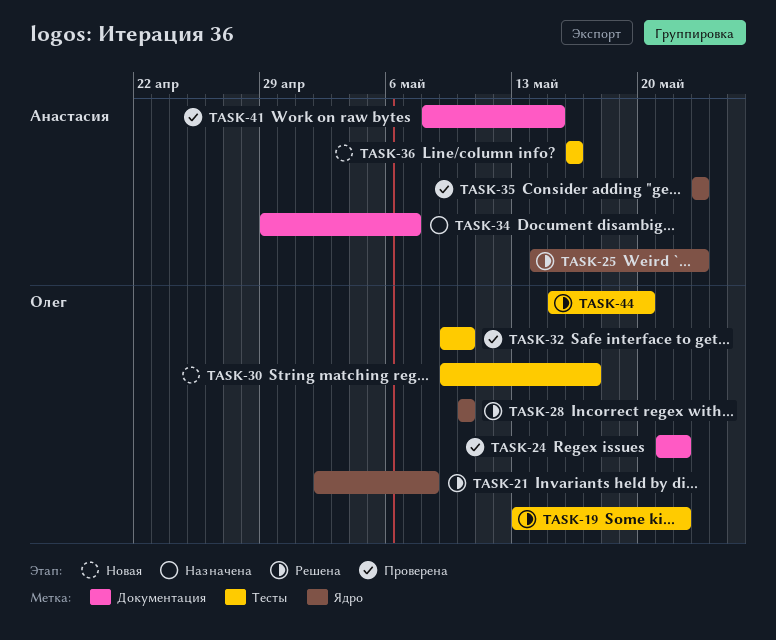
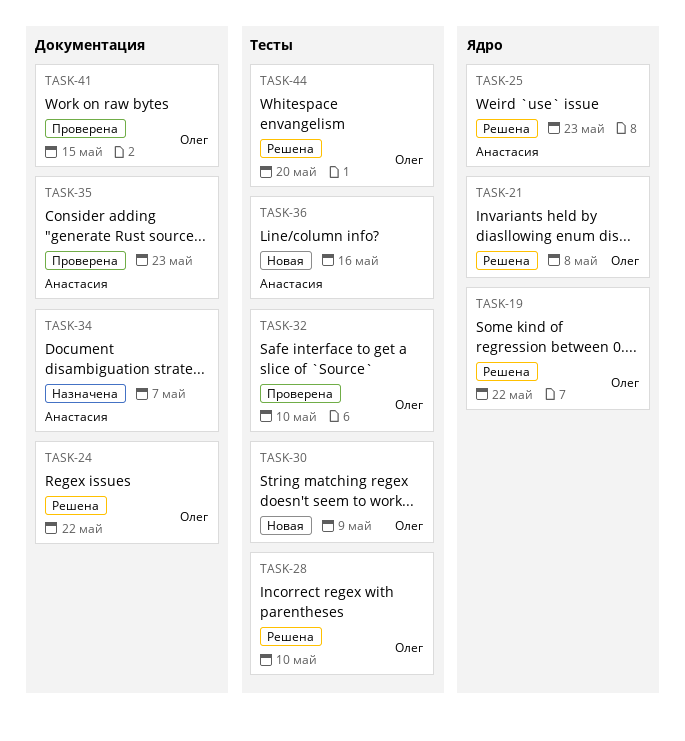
TASK-19, label: Тесты -> Ядро
TASK-24, status: Проверена -> Решена
TASK-28, label: Ядро -> Тесты
TASK-30, due: May 17 -> May 9
TASK-35, label: Ядро -> Документация
TASK-41, owner: Анастасия -> Олег

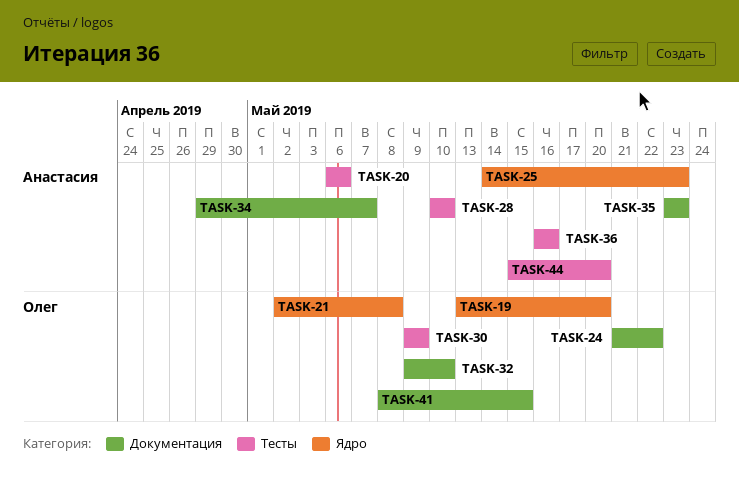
TASK-19, due: May 22 -> May 20
TASK-20: none -> present
TASK-28, owner: Олег -> Анастасия
TASK-32, label: Тесты -> Документация
TASK-44, owner: Олег -> Анастасия

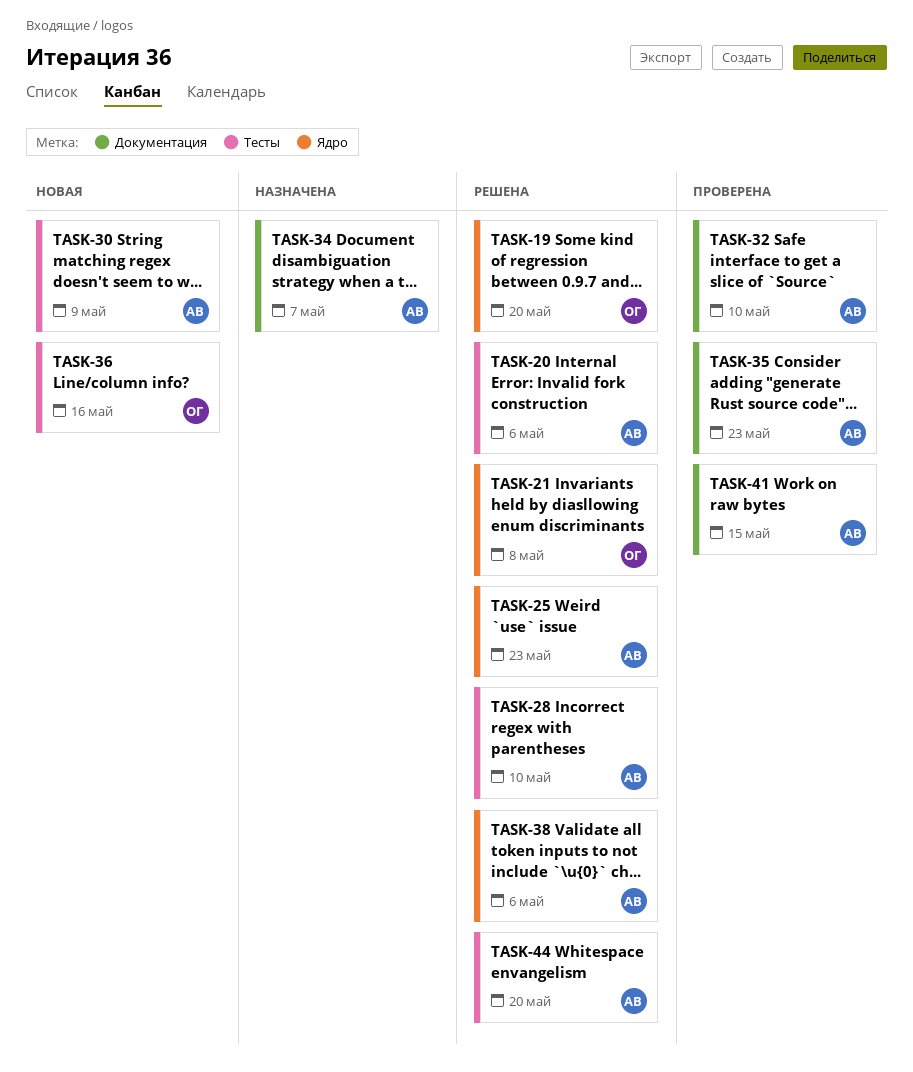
TASK-24: present -> none
TASK-30, owner: Олег -> Анастасия
TASK-32, owner: Олег -> Анастасия
TASK-36, owner: Анастасия -> Олег
TASK-38: none -> present
TASK-41, owner: Олег -> Анастасия

